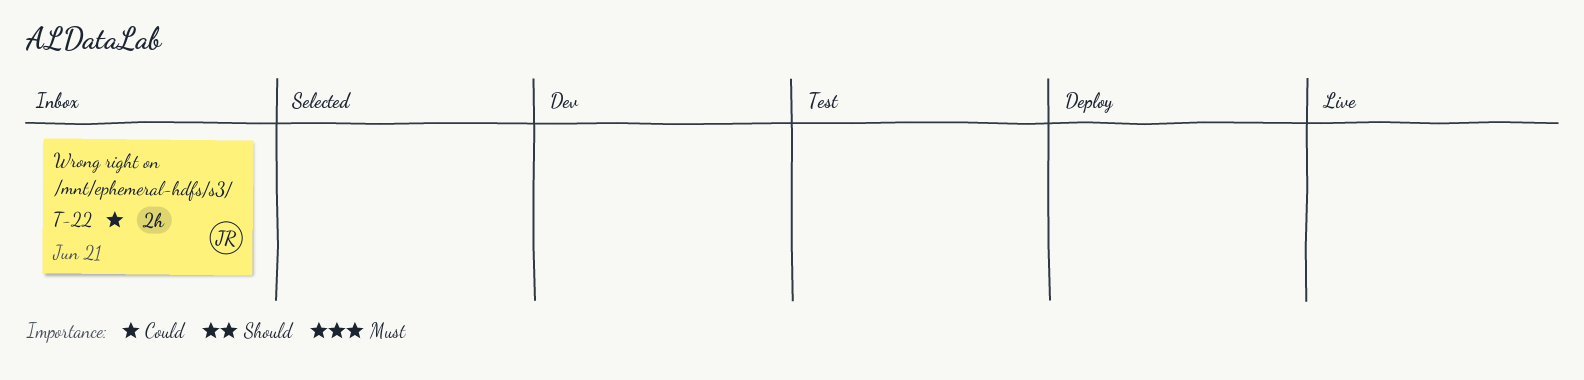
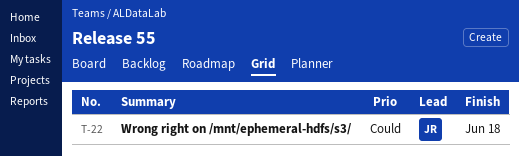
T-22, due: Jun 21 -> Jun 18

